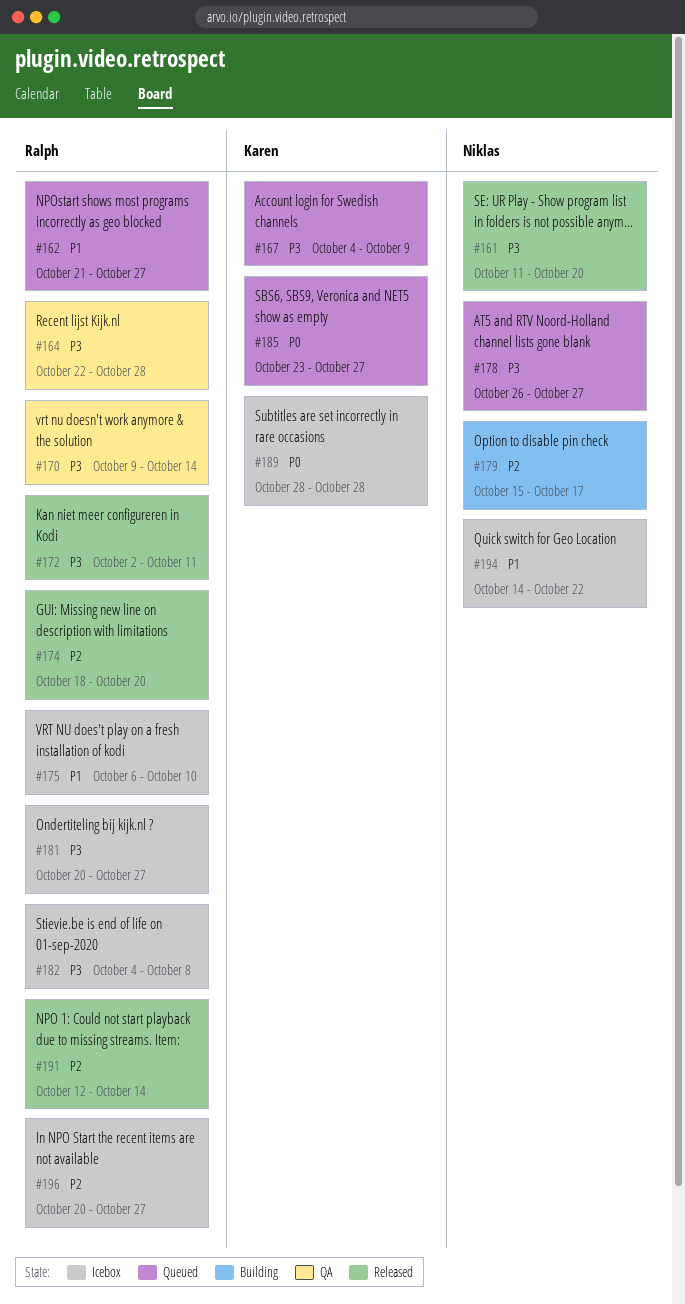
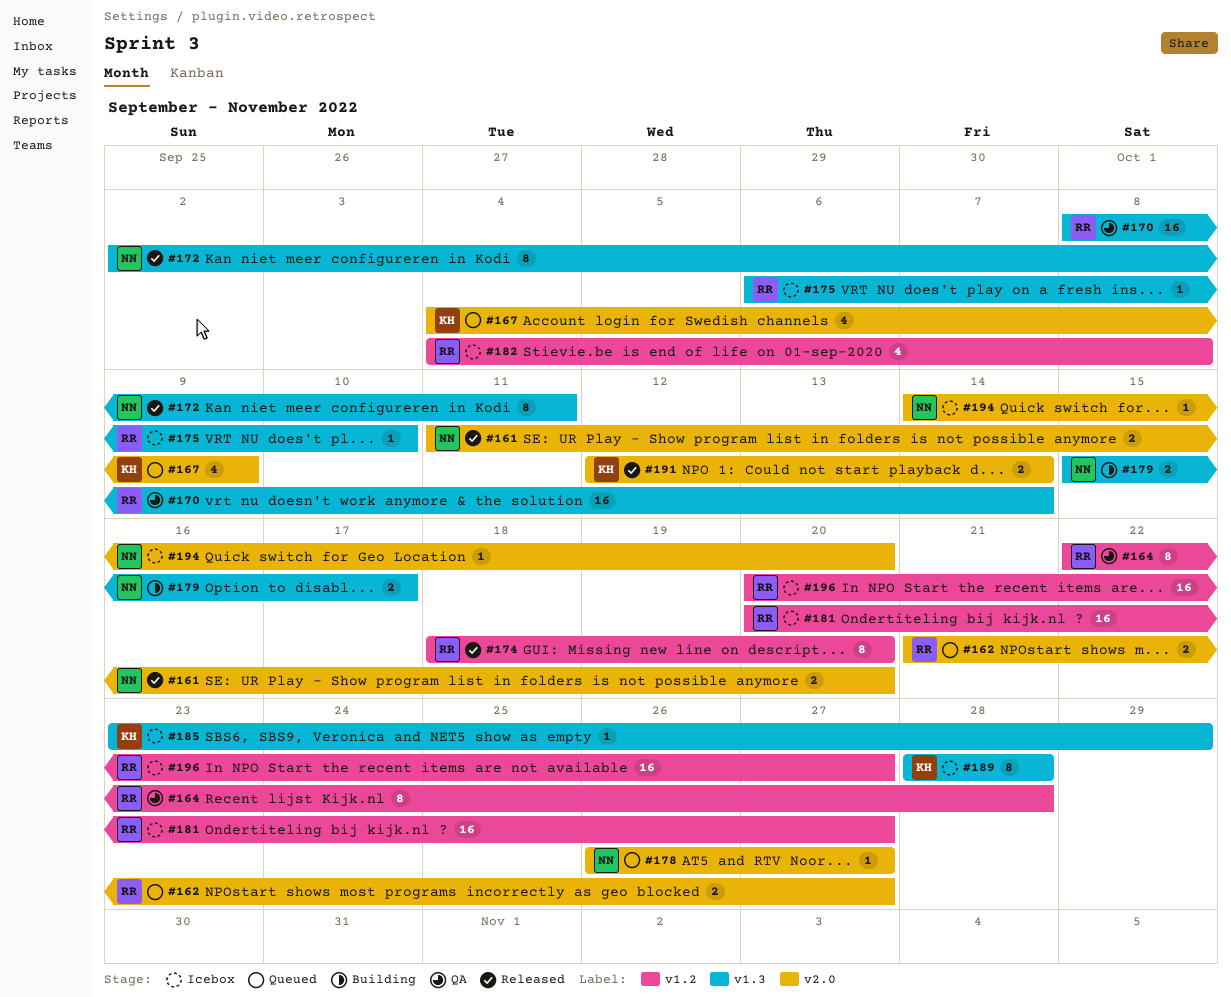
#170, start: Oct 9 -> Oct 8
#172, owner: Ralph -> Niklas
#185, status: Queued -> Icebox
#185, due: Oct 27 -> Oct 29
#191, owner: Ralph -> Karen
#194, due: Oct 22 -> Oct 20

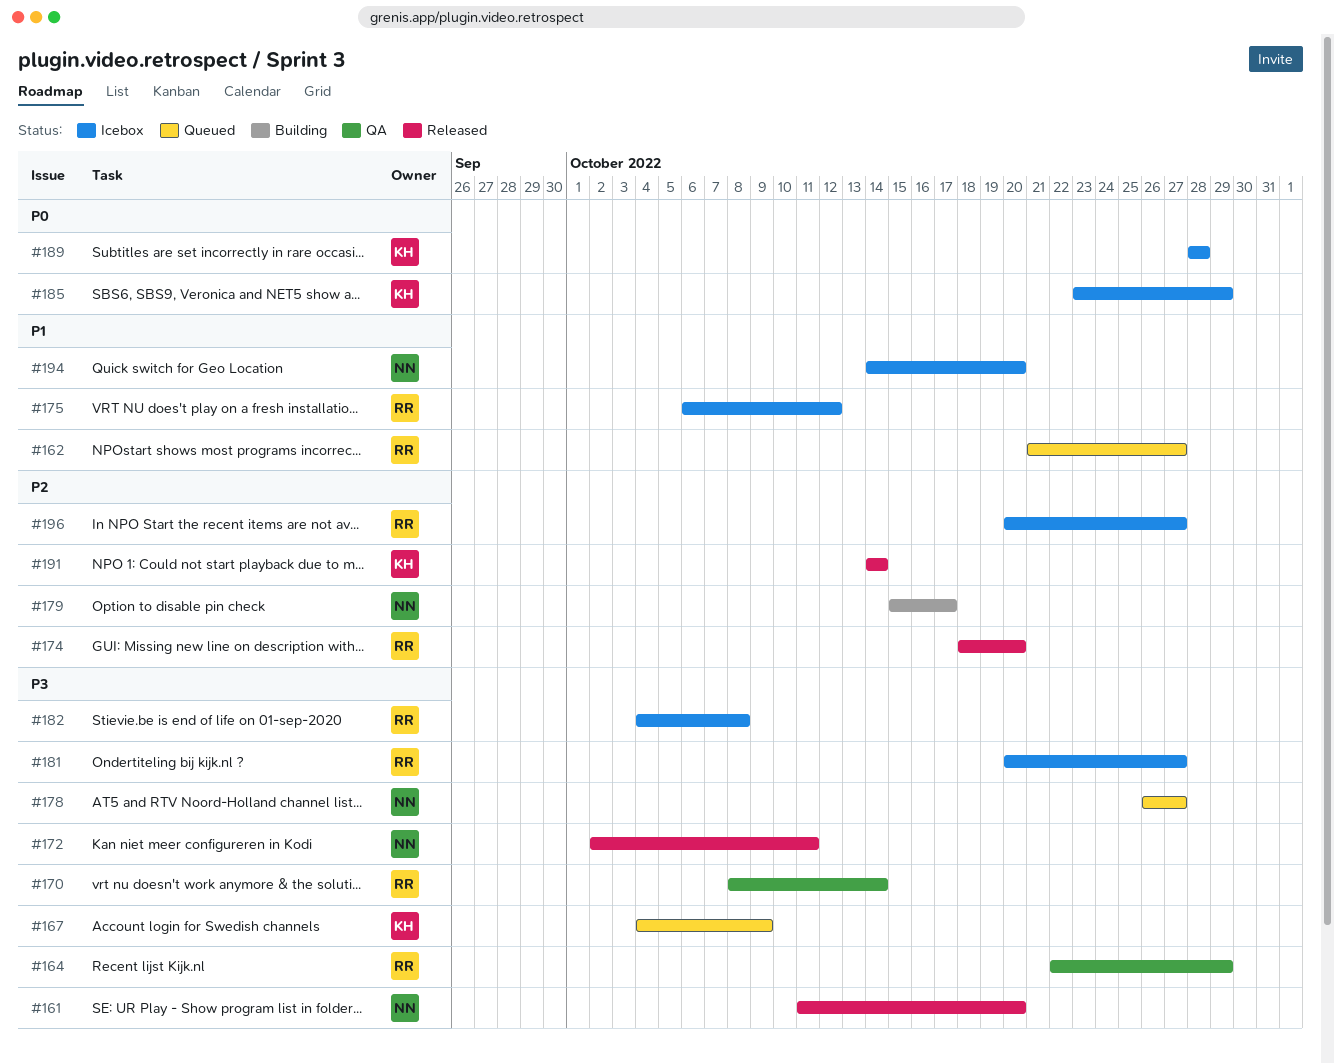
#164, due: Oct 28 -> Oct 29
#175, due: Oct 10 -> Oct 12
#191, start: Oct 12 -> Oct 14

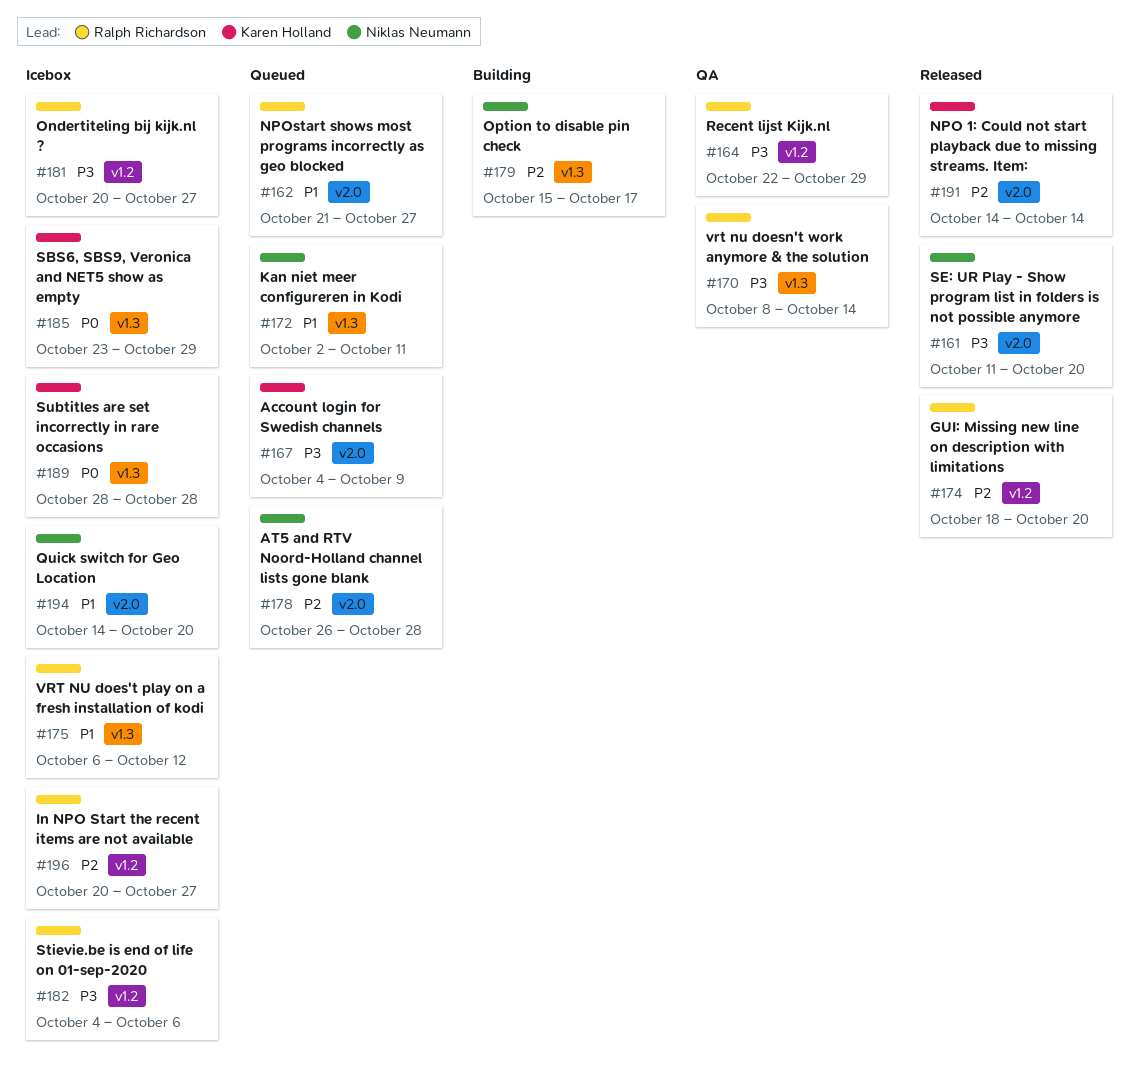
#172, status: Released -> Queued
#172, priority: P3 -> P1
#178, priority: P3 -> P2
#178, due: Oct 27 -> Oct 28
#182, due: Oct 8 -> Oct 6

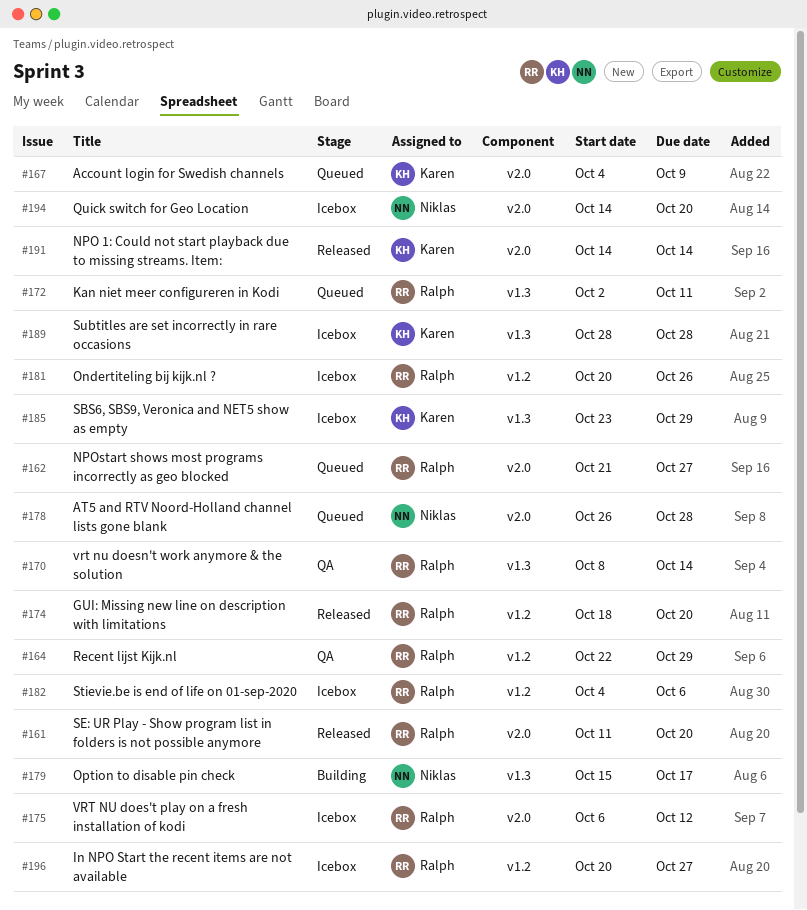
#161, owner: Niklas Neumann -> Ralph Richardson
#172, owner: Niklas Neumann -> Ralph Richardson
#175, label: v1.3 -> v2.0
#181, due: Oct 27 -> Oct 26

